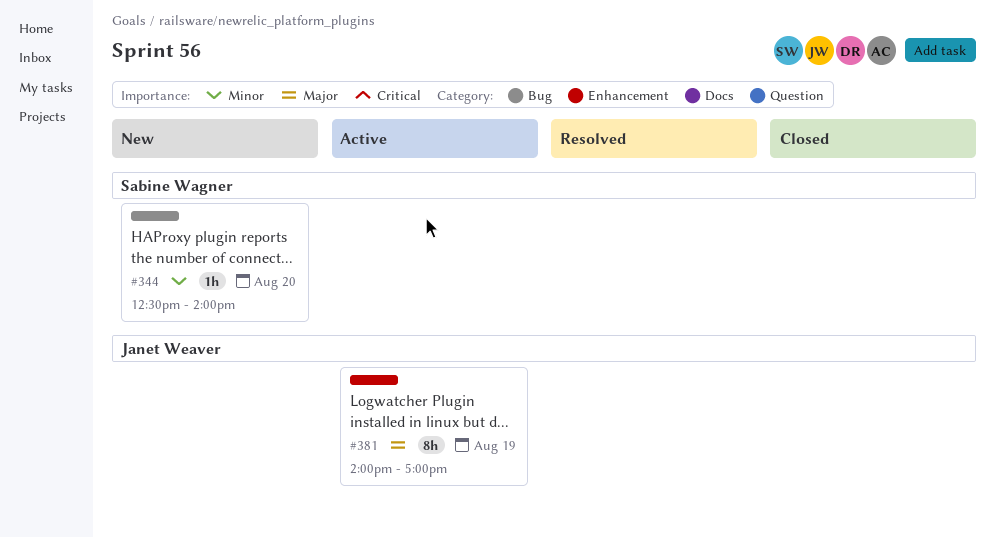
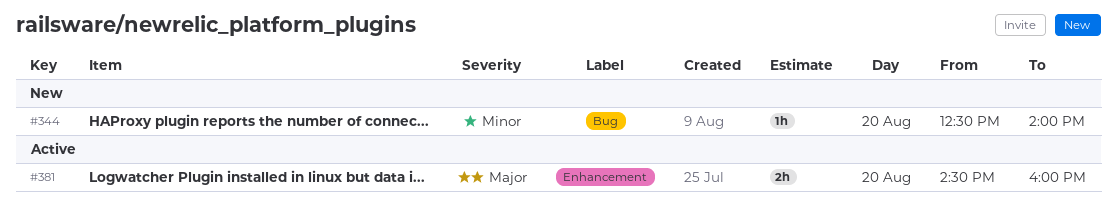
#381, estimate: 8h -> 2h
#381, day: Aug 19 -> Aug 20
#381, begins: 14:00 -> 14:30
#381, ends: 17:00 -> 16:00

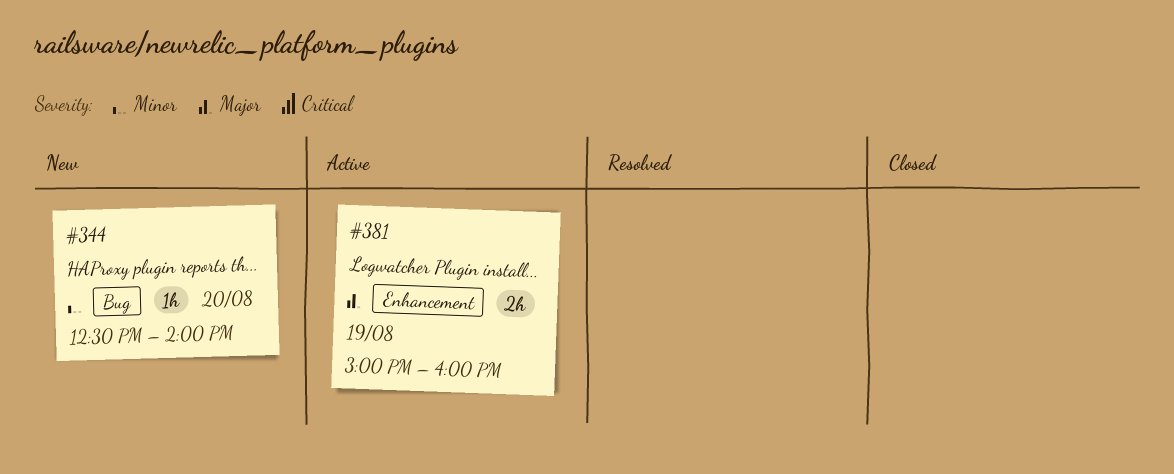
#381, day: Aug 20 -> Aug 19
#381, begins: 14:30 -> 15:00

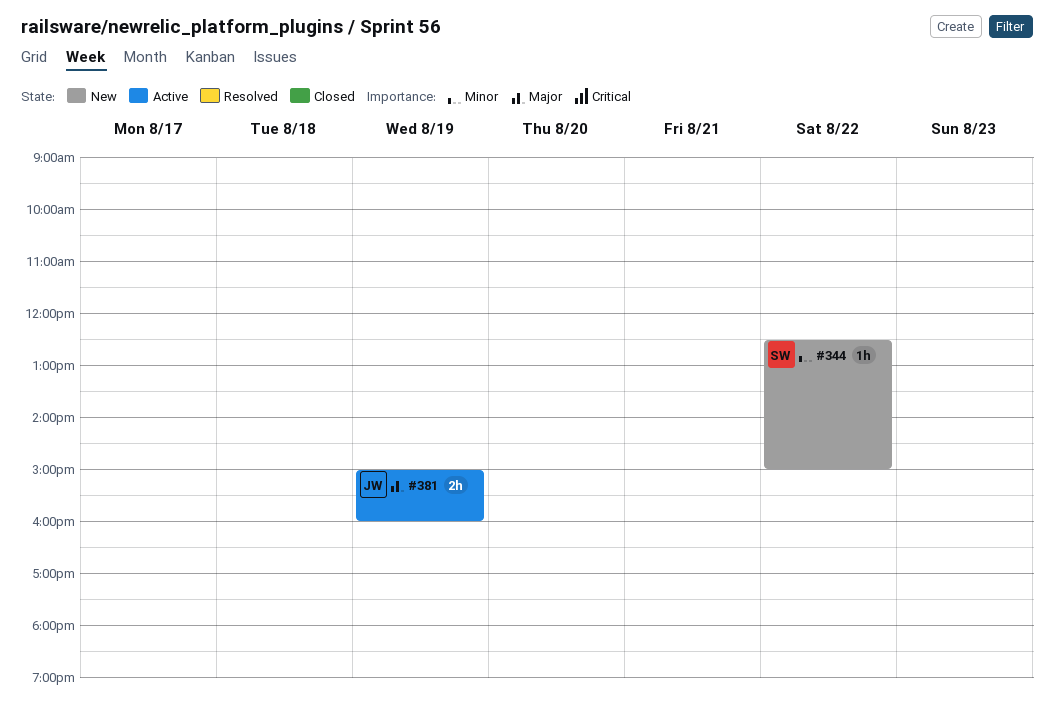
#344, day: Aug 20 -> Aug 22
#344, ends: 14:00 -> 15:00

